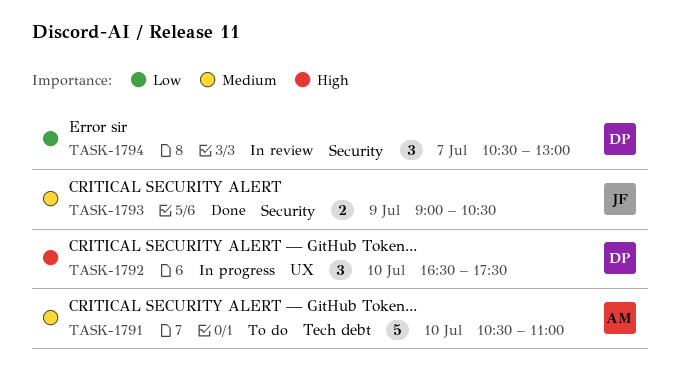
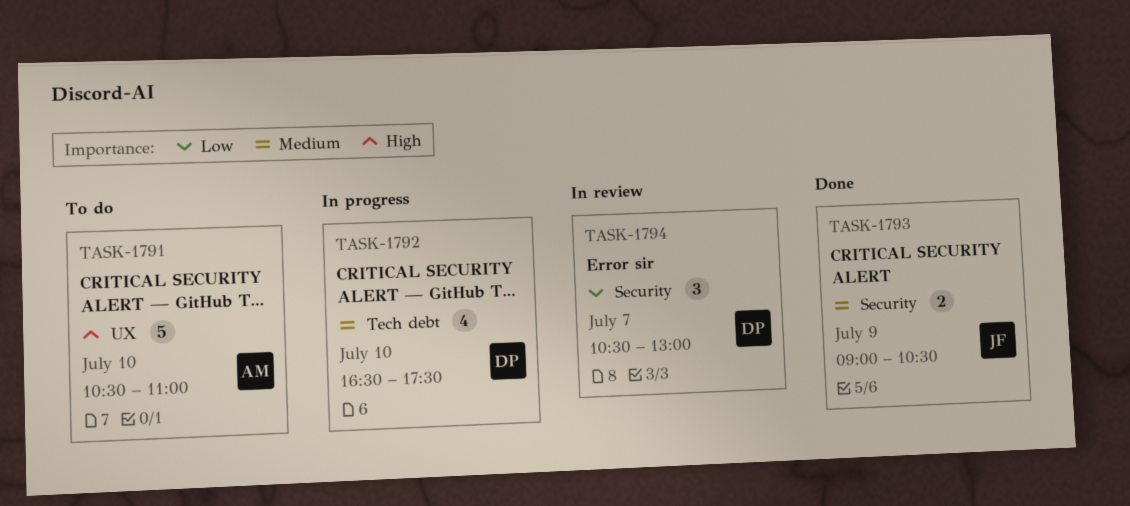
TASK-1791, priority: Medium -> High
TASK-1791, label: Tech debt -> UX
TASK-1792, priority: High -> Medium
TASK-1792, label: UX -> Tech debt
TASK-1792, estimate: 3 -> 4

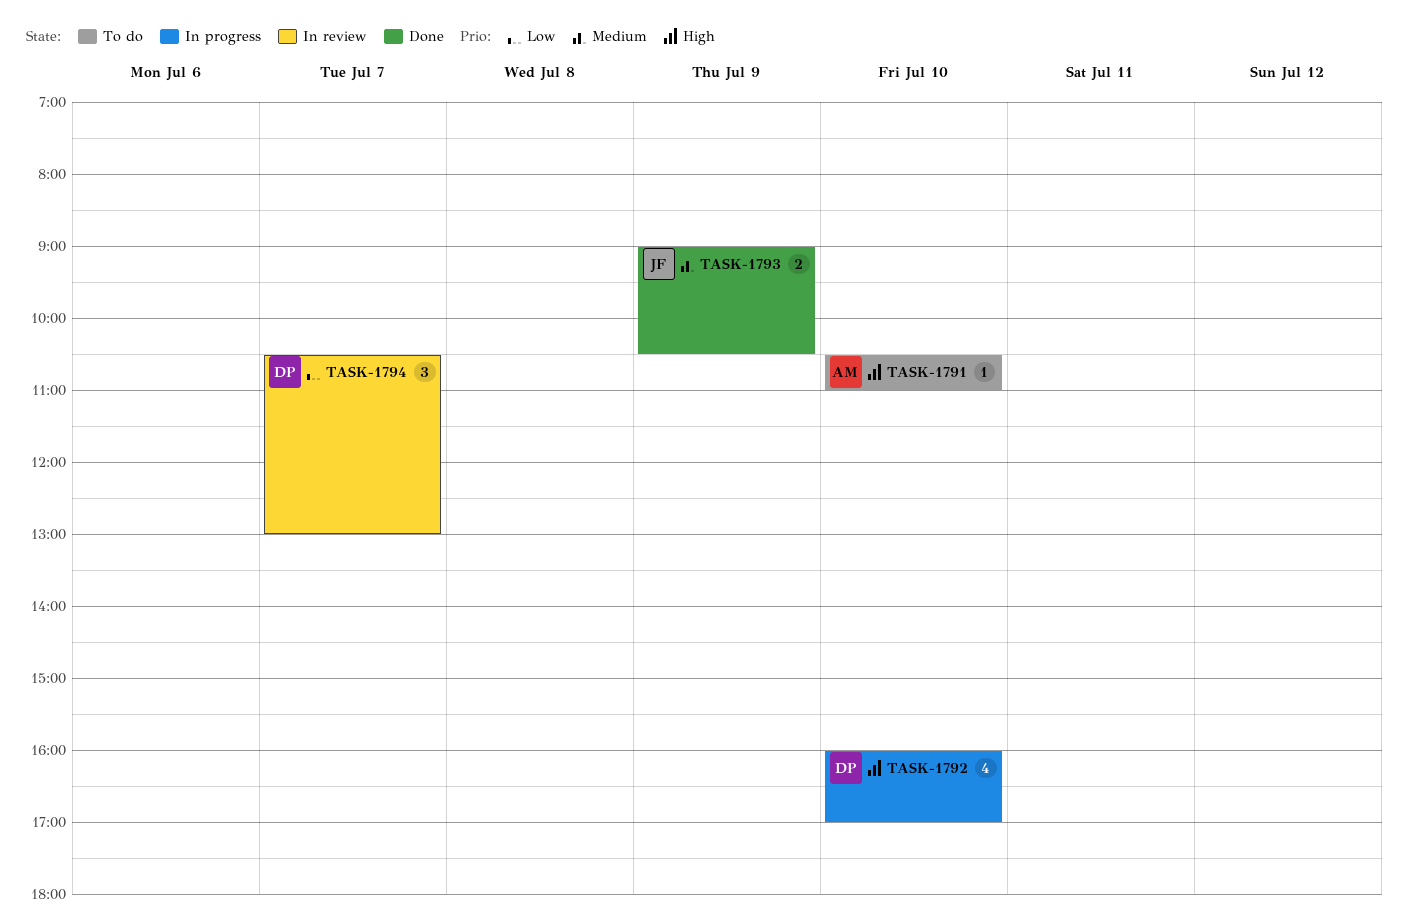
TASK-1791, estimate: 5 -> 1
TASK-1792, priority: Medium -> High
TASK-1792, begins: 16:30 -> 16:00
TASK-1792, ends: 17:30 -> 17:00

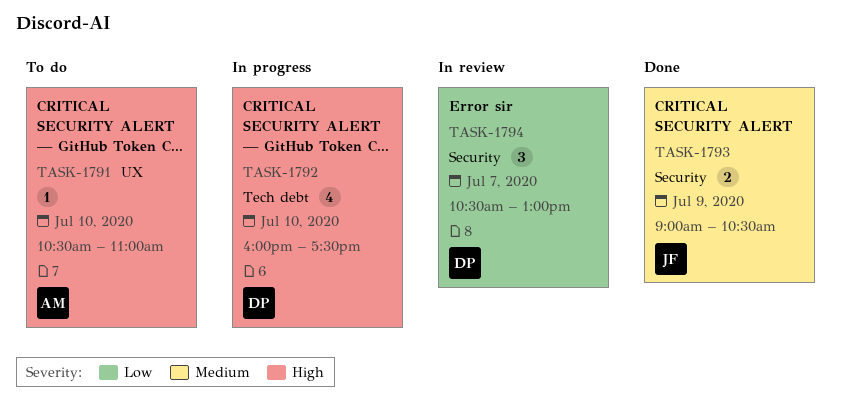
TASK-1792, ends: 17:00 -> 17:30

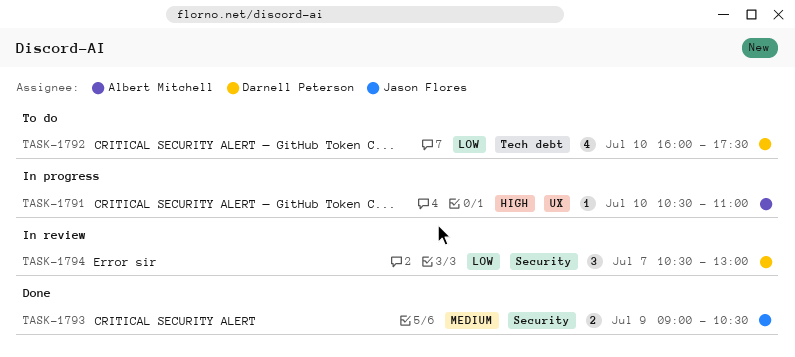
TASK-1791, status: To do -> In progress
TASK-1792, status: In progress -> To do
TASK-1792, priority: High -> Low

